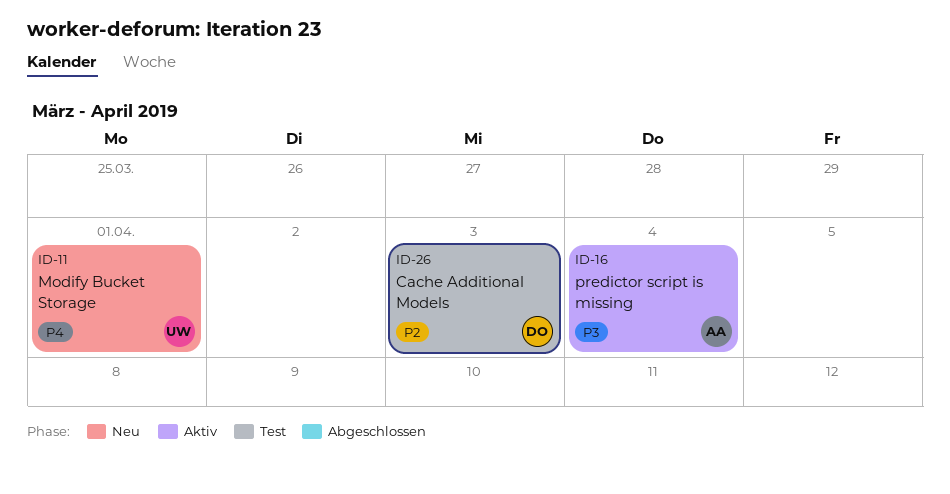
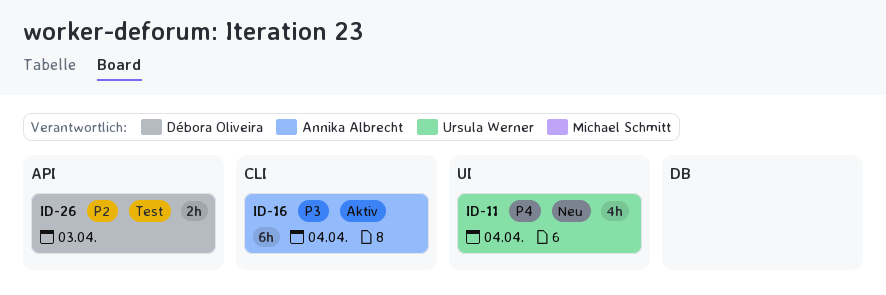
ID-11, due: Apr 1 -> Apr 4

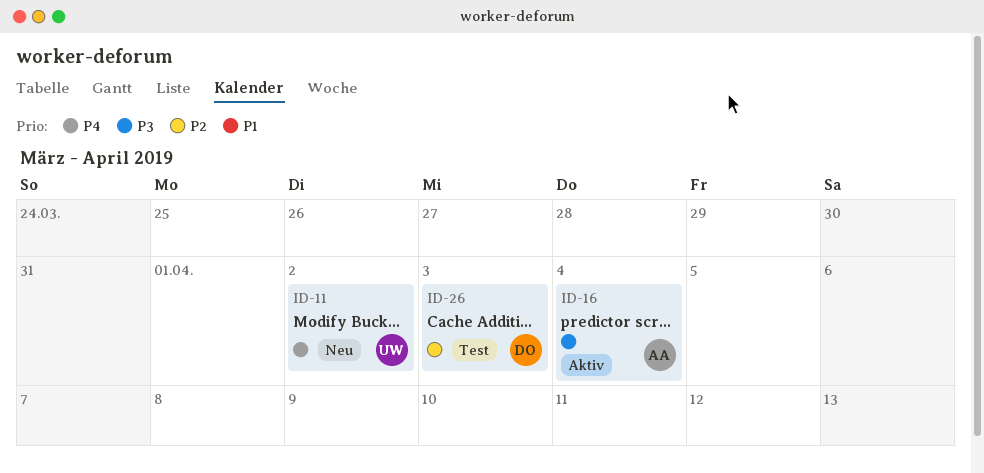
ID-11, due: Apr 4 -> Apr 2

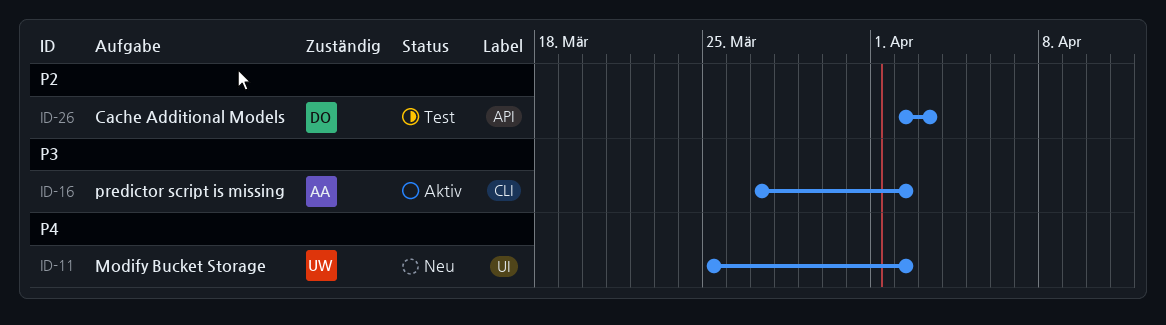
ID-16, due: Apr 4 -> Apr 2

